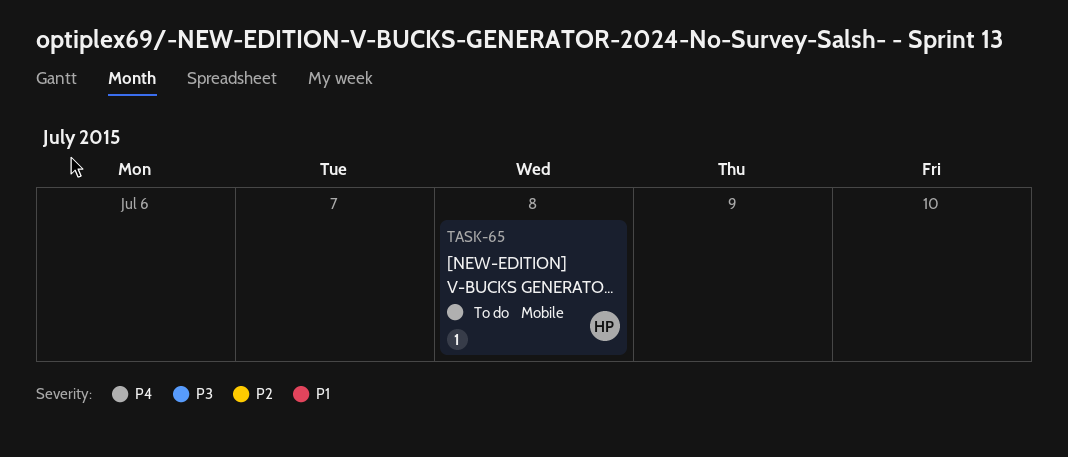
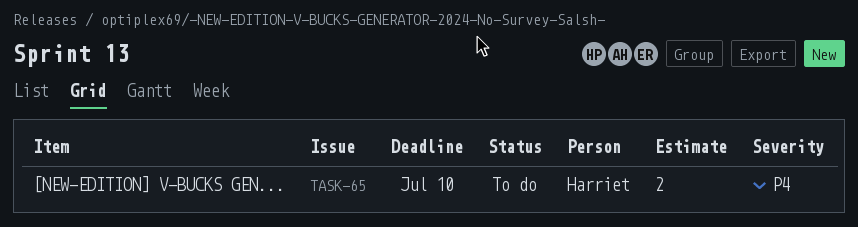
TASK-65, estimate: 1 -> 2
TASK-65, due: Jul 8 -> Jul 10

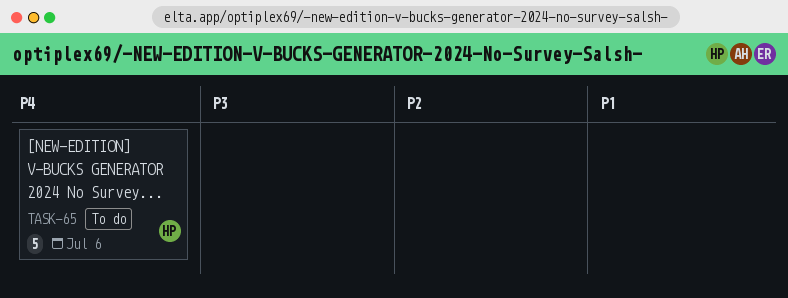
TASK-65, estimate: 2 -> 5
TASK-65, due: Jul 10 -> Jul 6

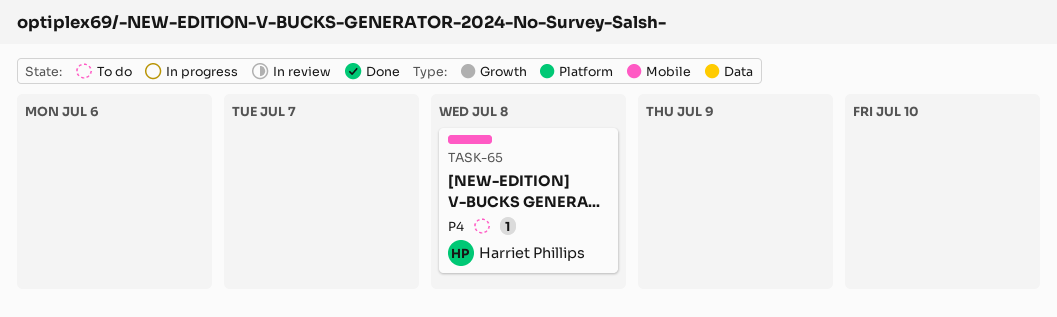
TASK-65, estimate: 5 -> 1
TASK-65, due: Jul 6 -> Jul 8

